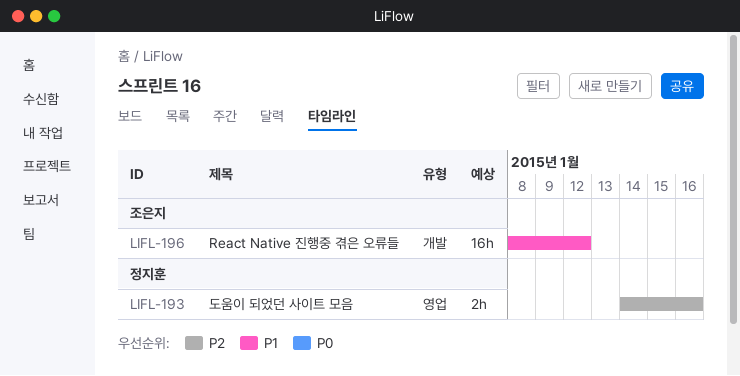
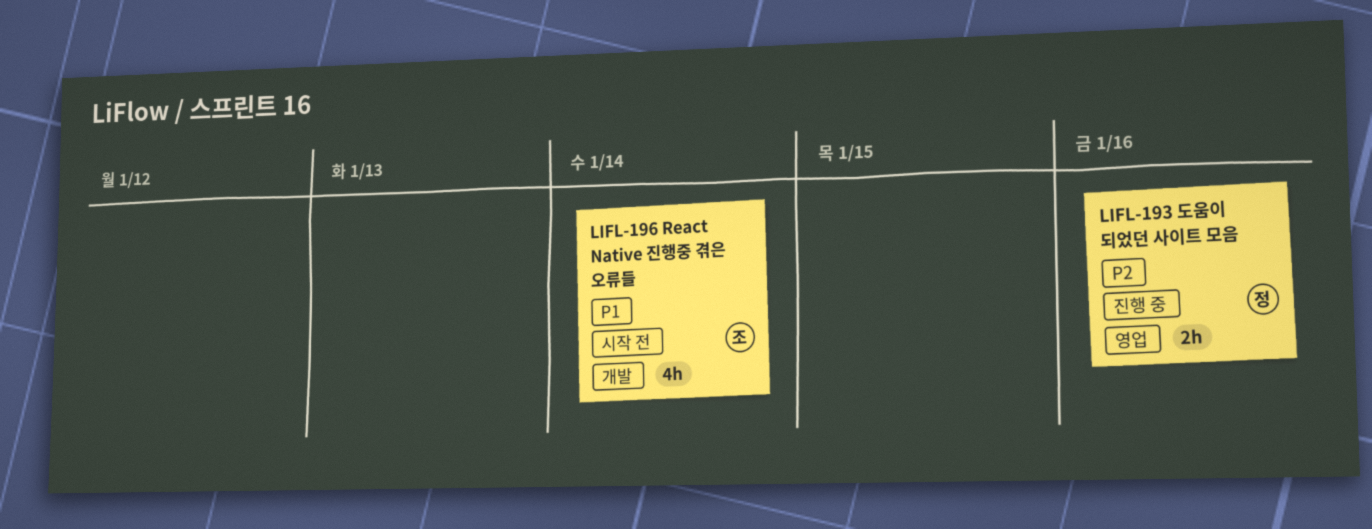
LIFL-196, estimate: 16h -> 4h
LIFL-196, due: Jan 12 -> Jan 14

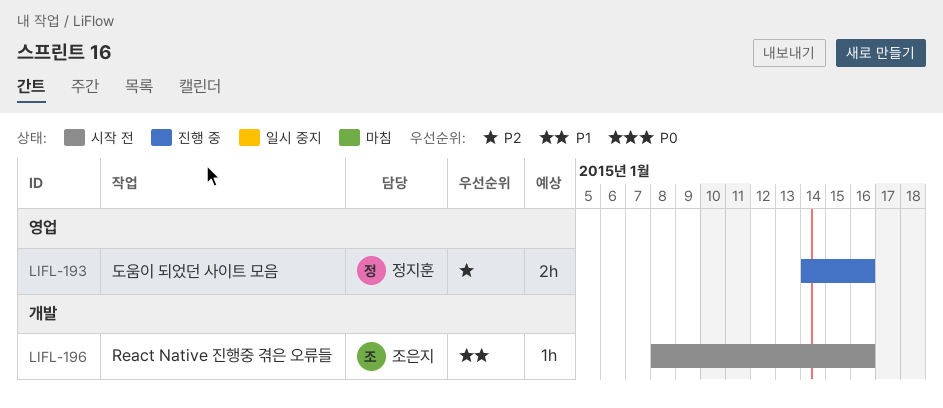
LIFL-196, estimate: 4h -> 1h
LIFL-196, due: Jan 14 -> Jan 16

